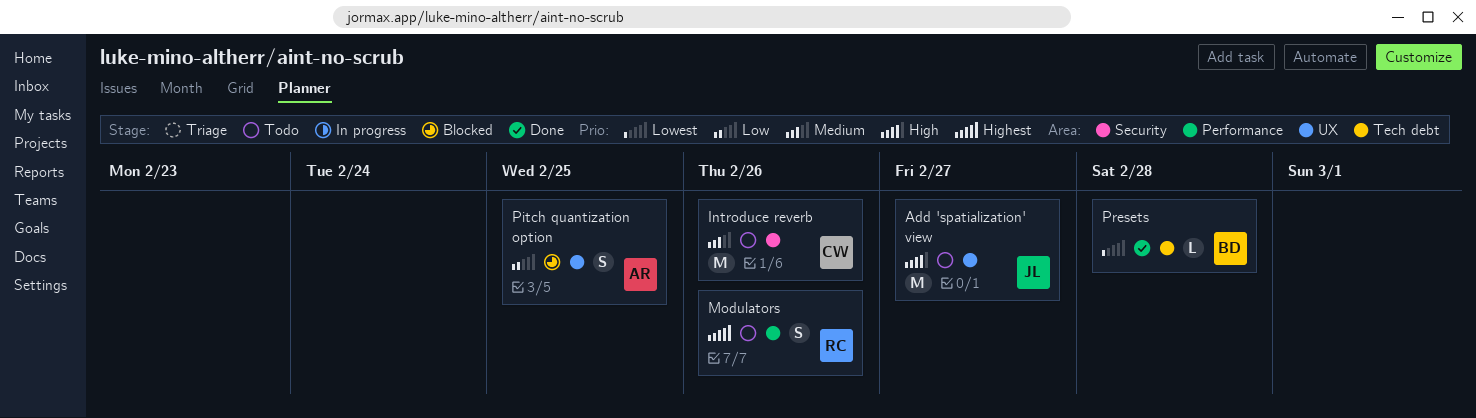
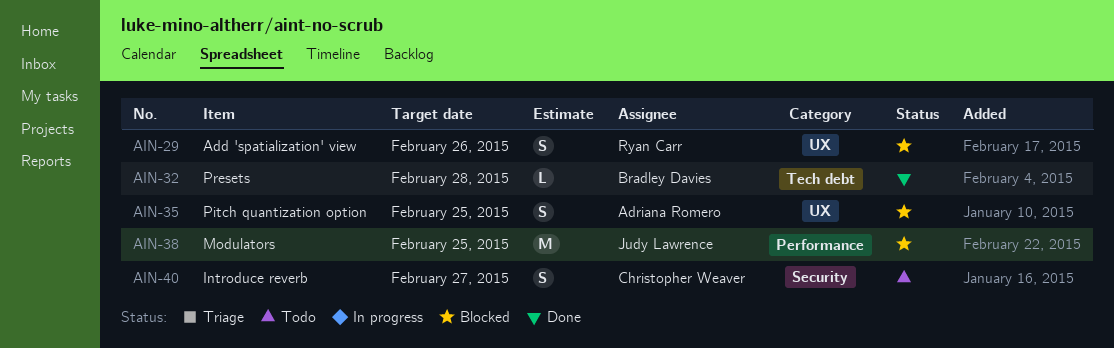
Add 'spatialization' view, status: Todo -> Blocked
Add 'spatialization' view, owner: Judy Lawrence -> Ryan Carr
Add 'spatialization' view, estimate: M -> S
Add 'spatialization' view, due: Feb 27 -> Feb 26
Introduce reverb, estimate: M -> S
Introduce reverb, due: Feb 26 -> Feb 27
Modulators, status: Todo -> Blocked
Modulators, owner: Ryan Carr -> Judy Lawrence
Modulators, estimate: S -> M
Modulators, due: Feb 26 -> Feb 25

